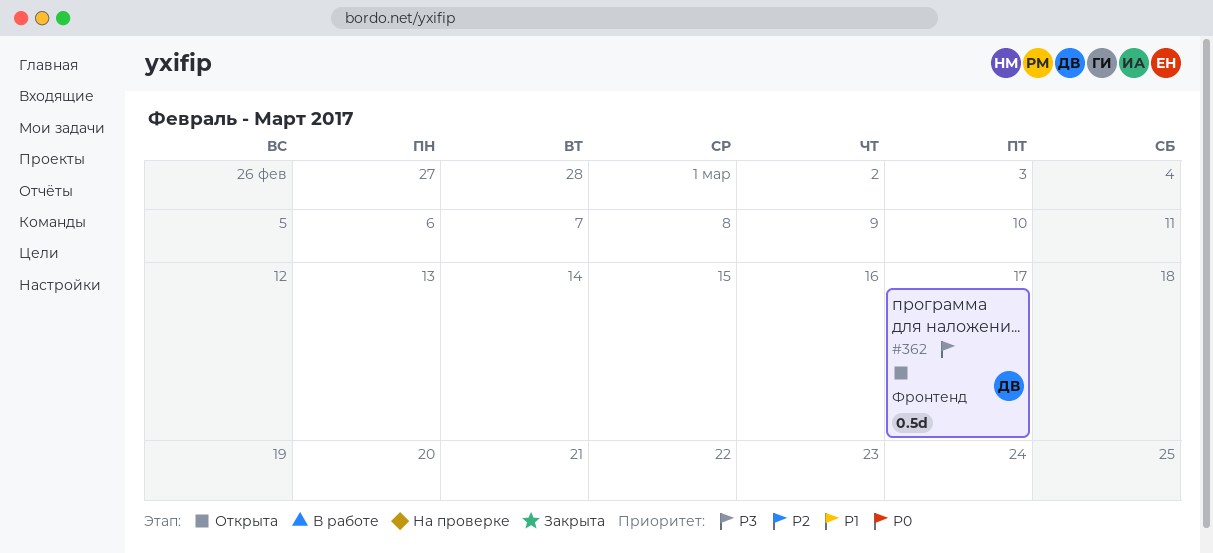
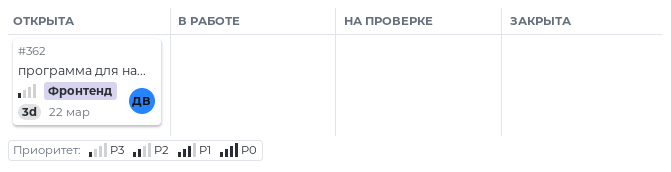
#362, estimate: 0.5d -> 3d
#362, due: Mar 17 -> Mar 22

